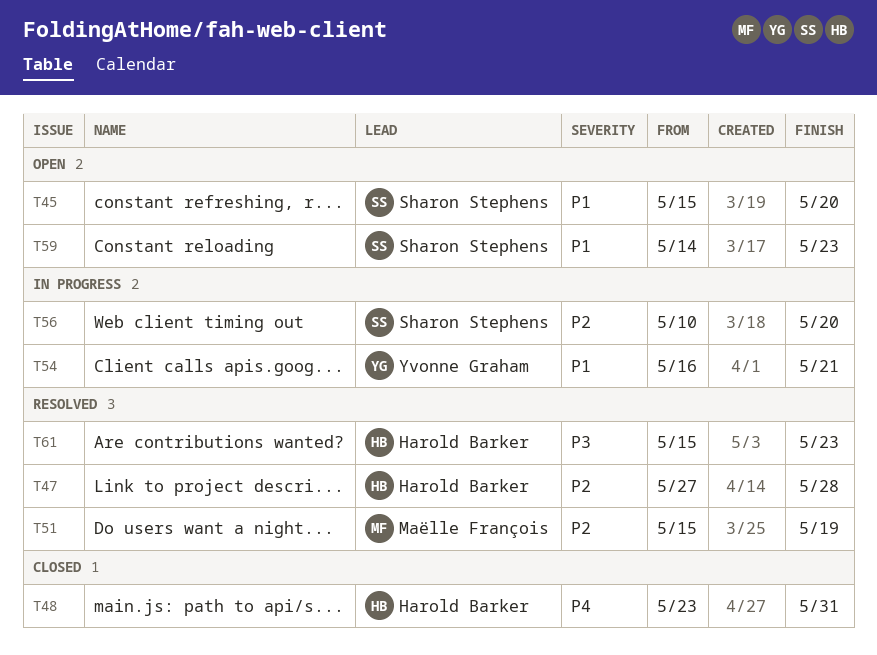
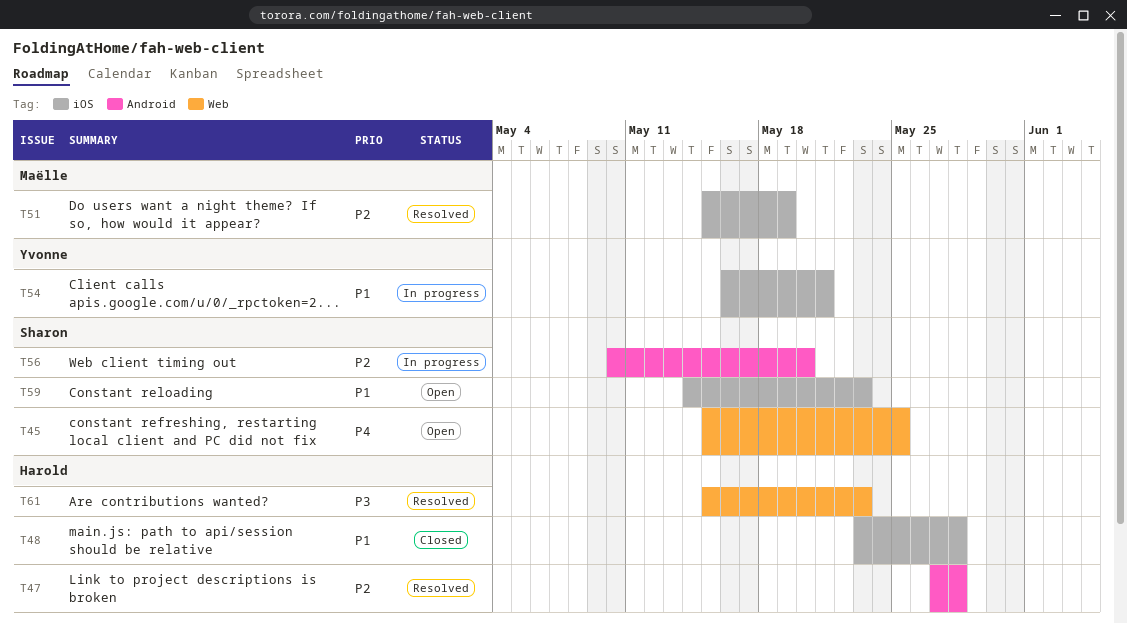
T45, priority: P1 -> P4
T45, due: May 20 -> May 25
T48, priority: P4 -> P1
T48, due: May 31 -> May 28

